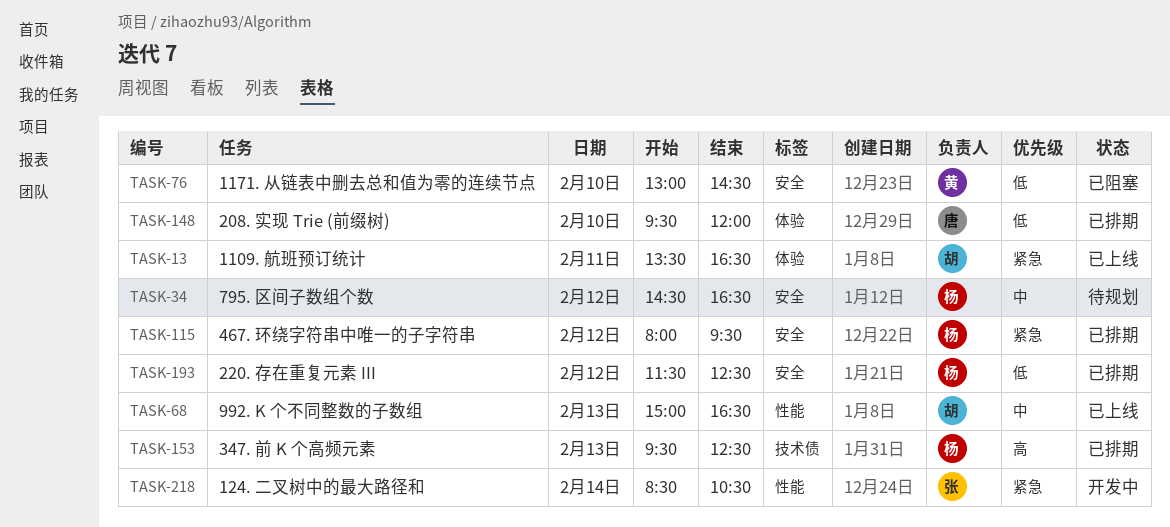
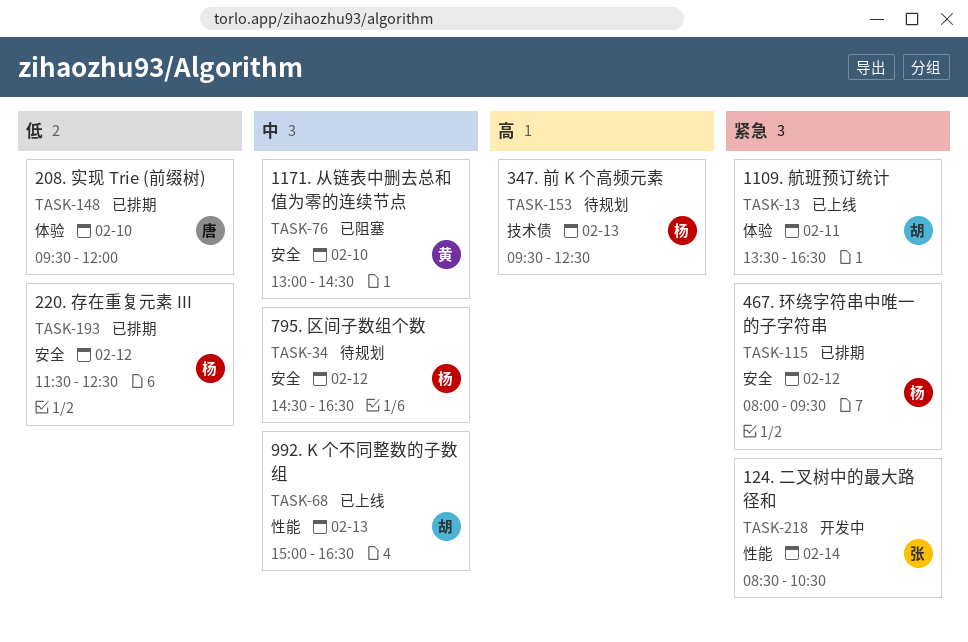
TASK-76, priority: 低 -> 中
TASK-153, status: 已排期 -> 待规划

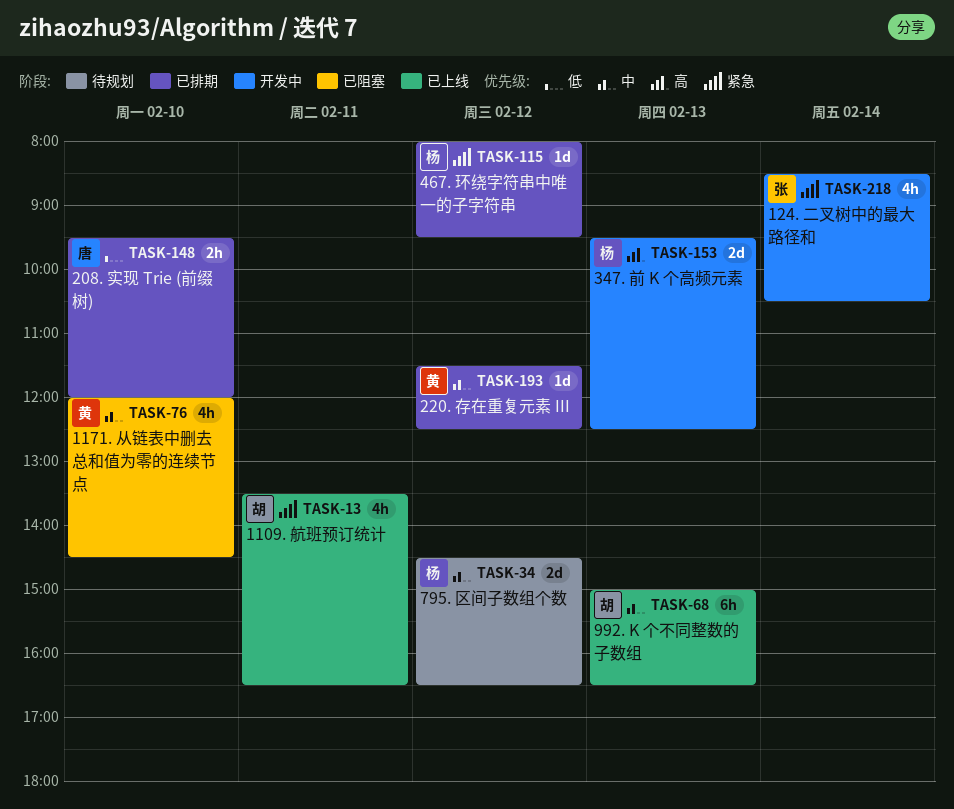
TASK-76, begins: 13:00 -> 12:00
TASK-153, status: 待规划 -> 开发中
TASK-193, owner: 杨 -> 黄
TASK-193, priority: 低 -> 中

